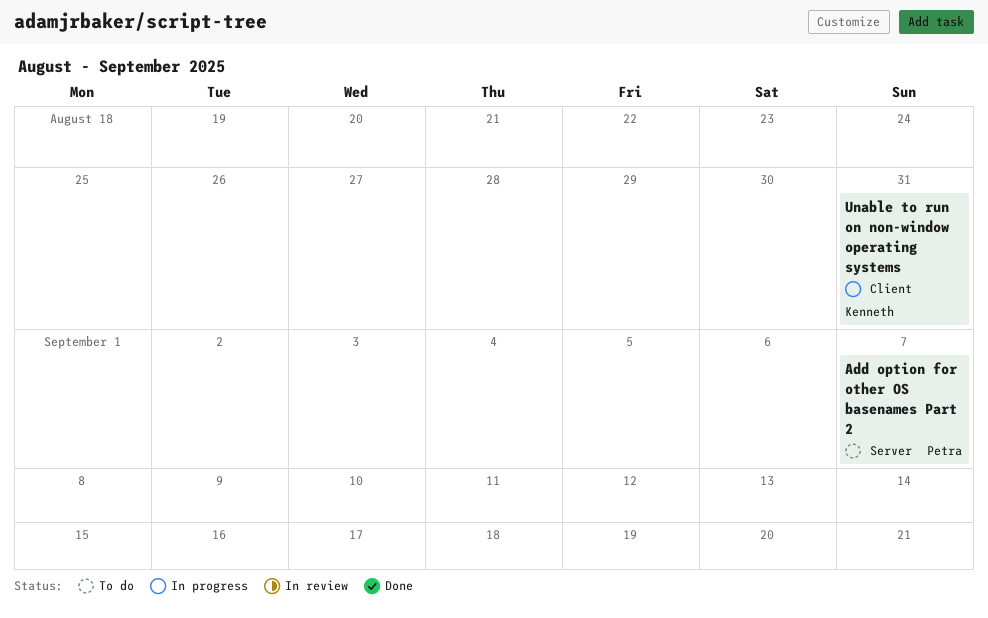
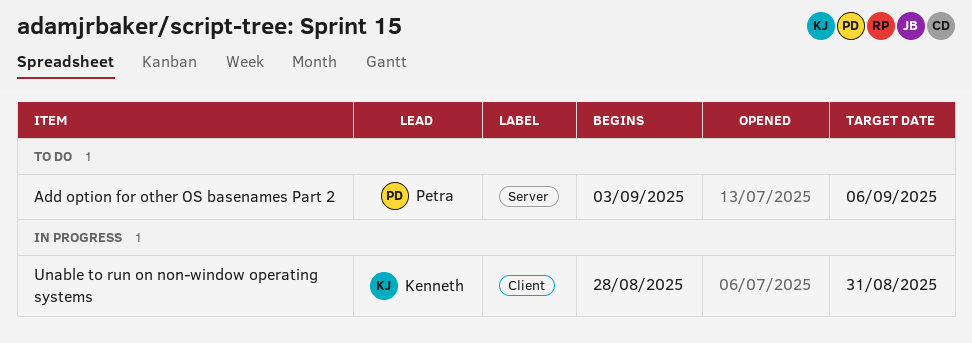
Add option for other OS basenames Part 2, due: Sep 7 -> Sep 6

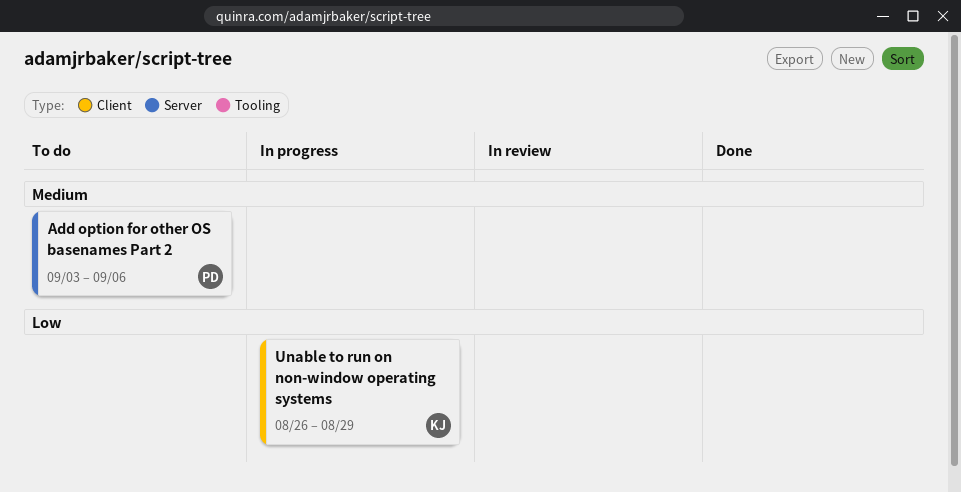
Unable to run on non-window operating systems, start: Aug 28 -> Aug 26
Unable to run on non-window operating systems, due: Aug 31 -> Aug 29

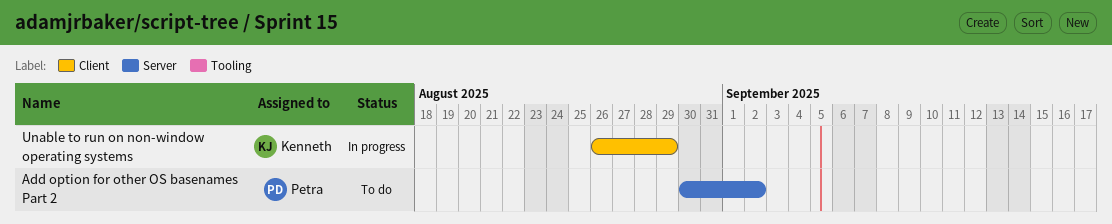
Add option for other OS basenames Part 2, start: Sep 3 -> Aug 30
Add option for other OS basenames Part 2, due: Sep 6 -> Sep 2

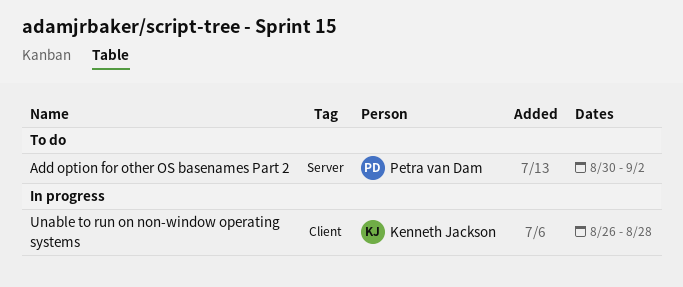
Unable to run on non-window operating systems, due: Aug 29 -> Aug 28

